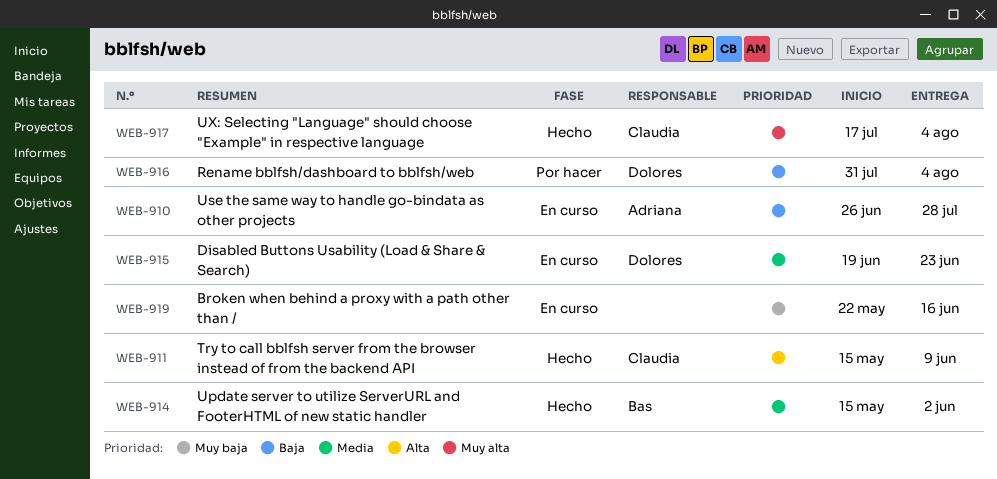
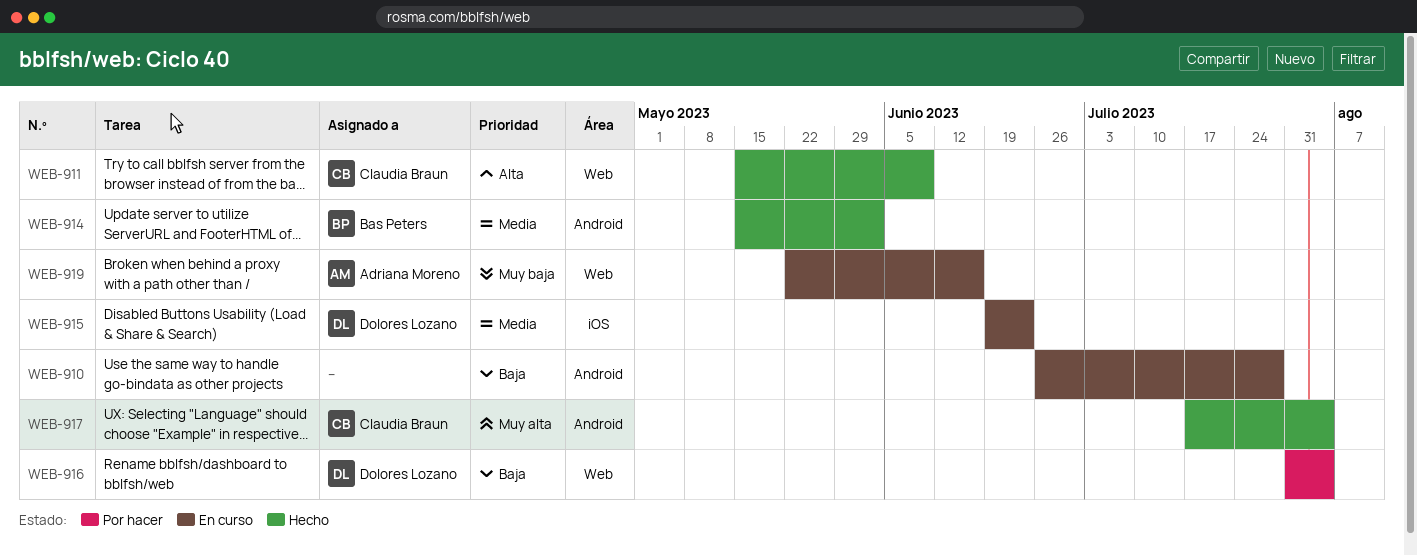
WEB-910, owner: Adriana Moreno -> none
WEB-919, owner: none -> Adriana Moreno

